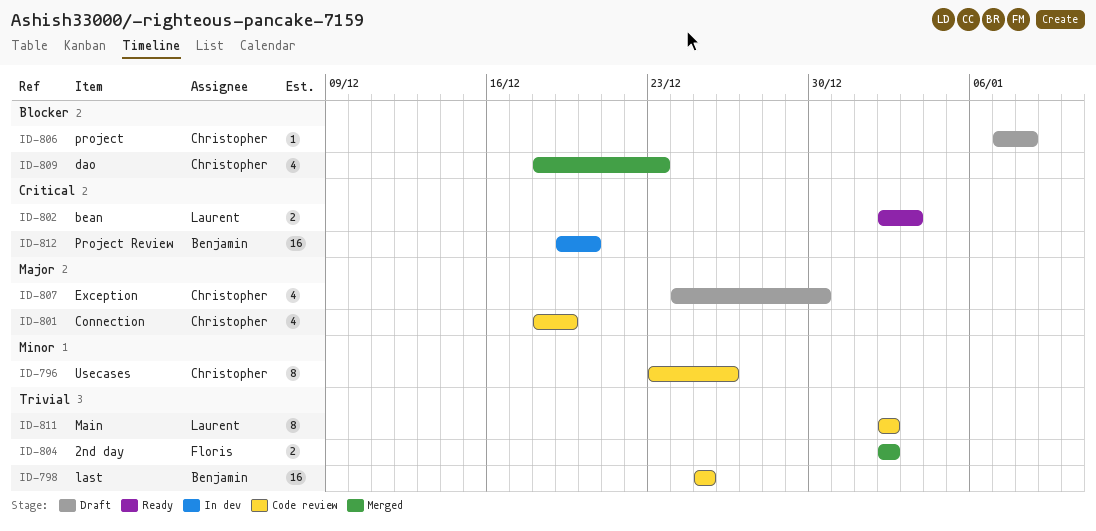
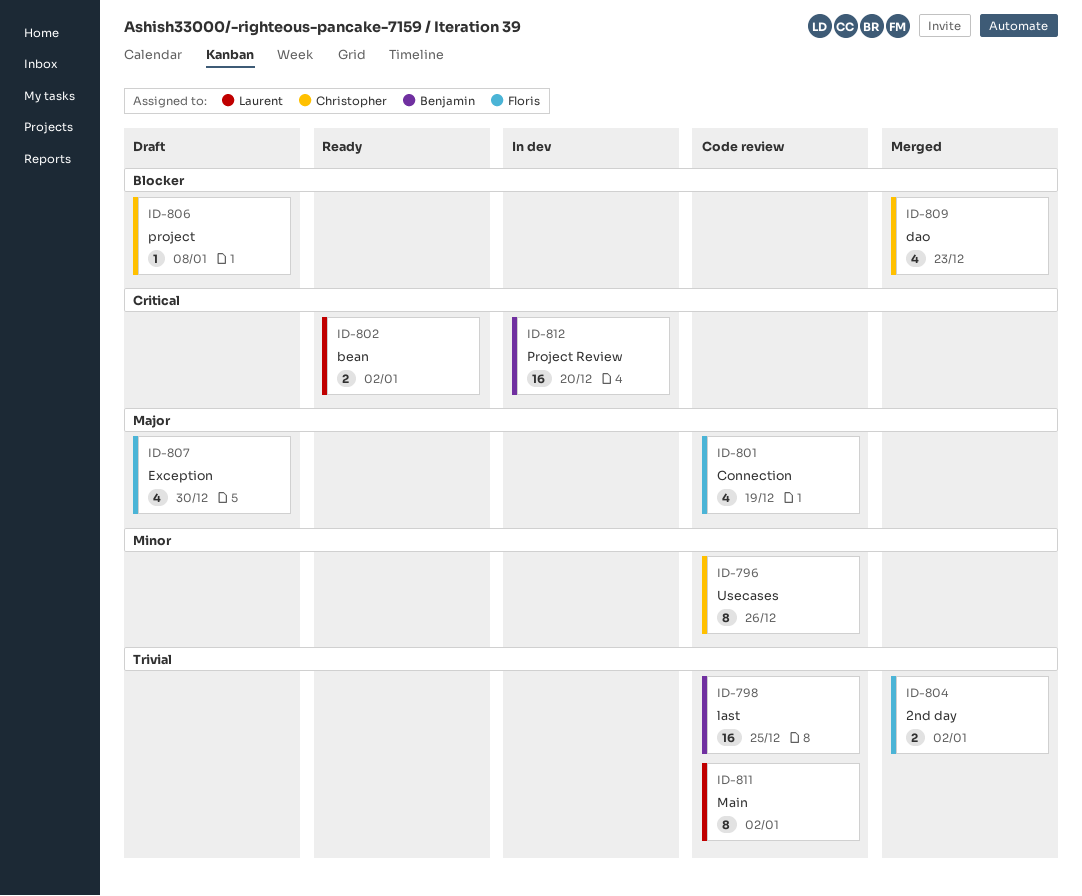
ID-801, owner: Christopher -> Floris
ID-802, due: Jan 3 -> Jan 2
ID-807, owner: Christopher -> Floris

